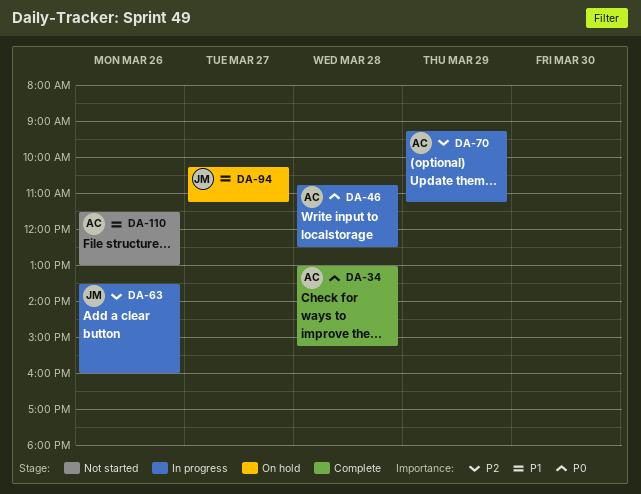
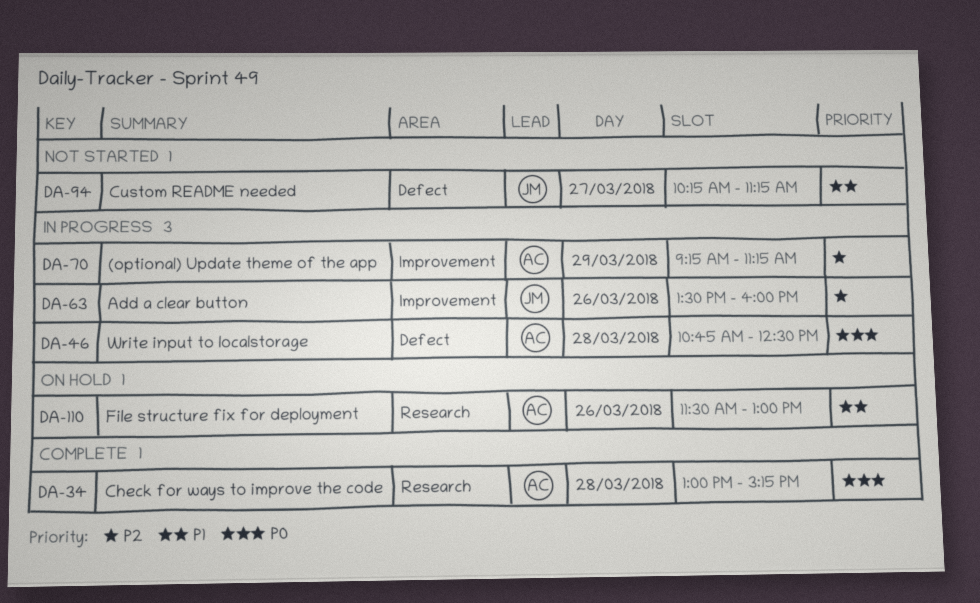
DA-94, status: On hold -> Not started
DA-110, status: Not started -> On hold

